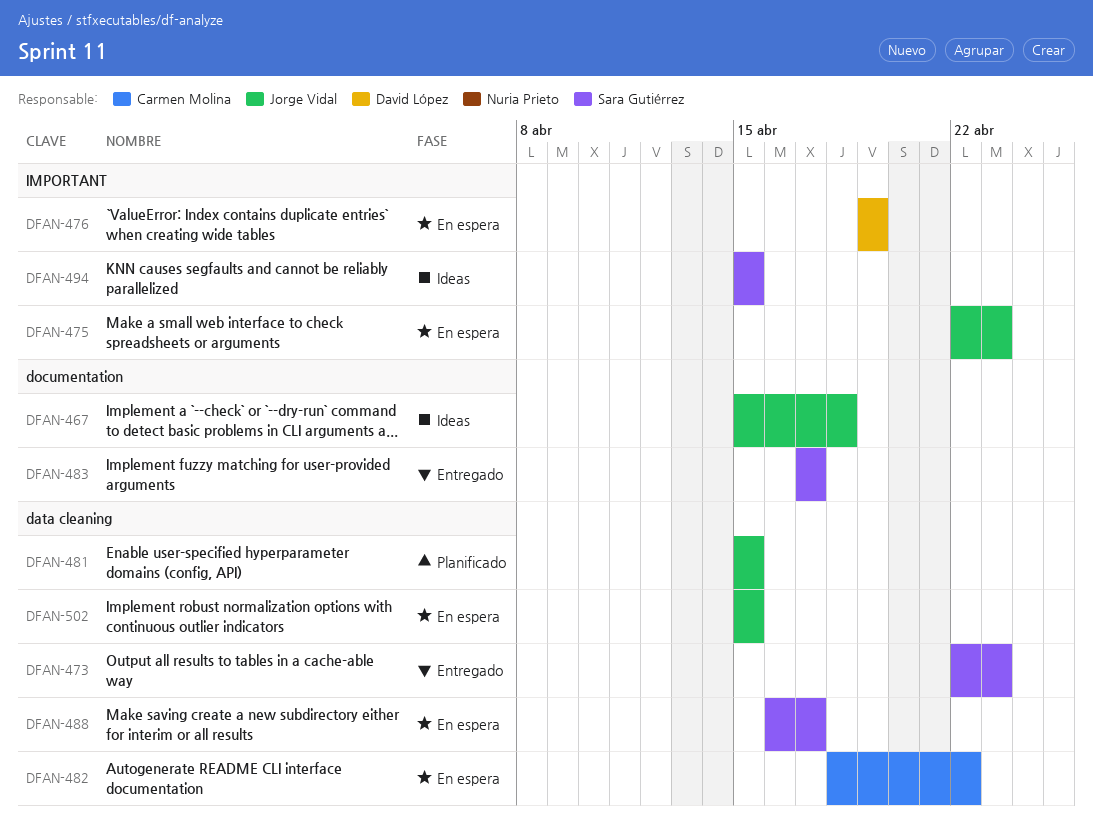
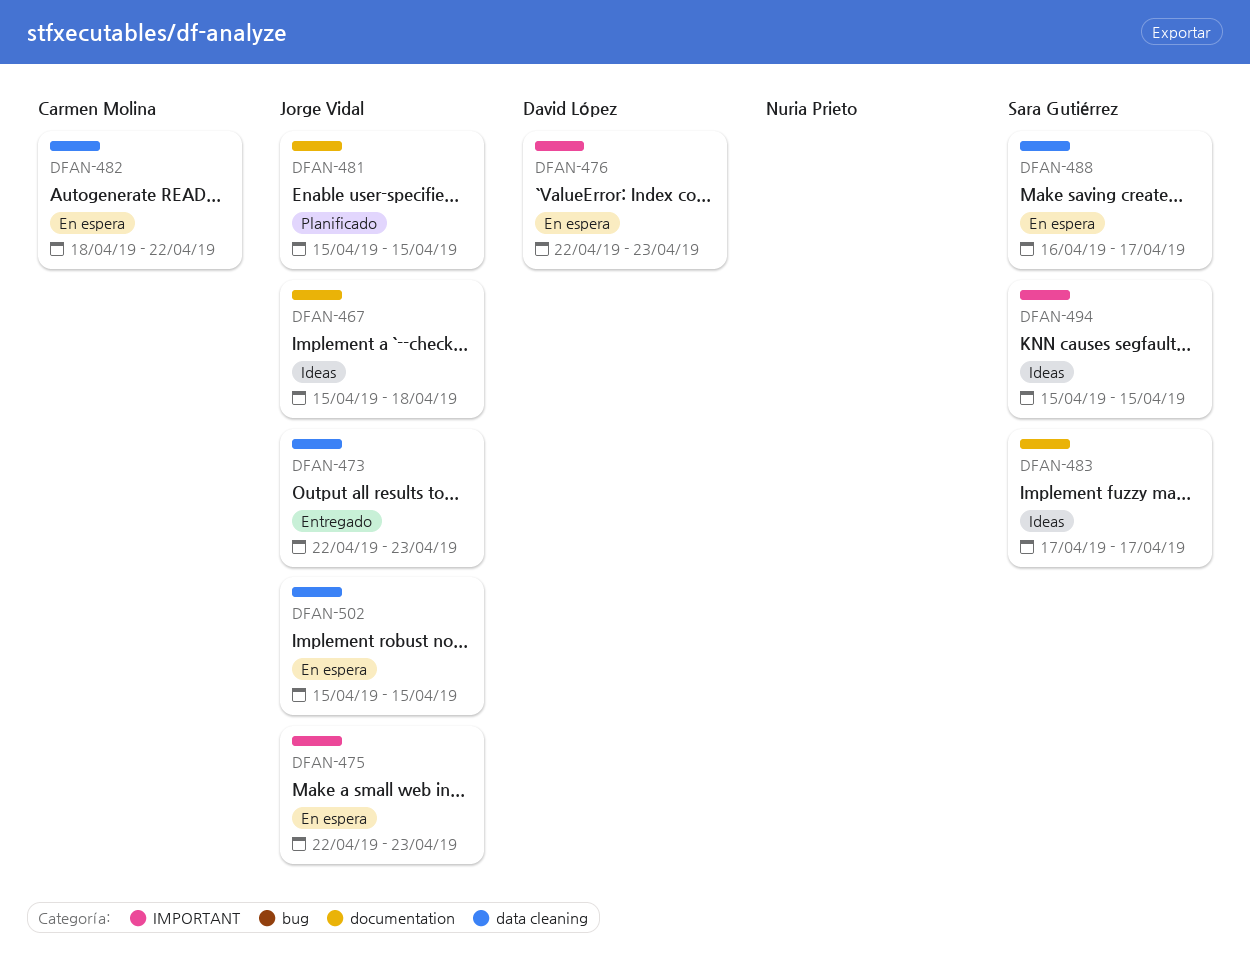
DFAN-473, owner: Sara Gutiérrez -> Jorge Vidal
DFAN-476, start: Apr 19 -> Apr 22
DFAN-476, due: Apr 19 -> Apr 23
DFAN-481, label: data cleaning -> documentation
DFAN-483, status: Entregado -> Ideas

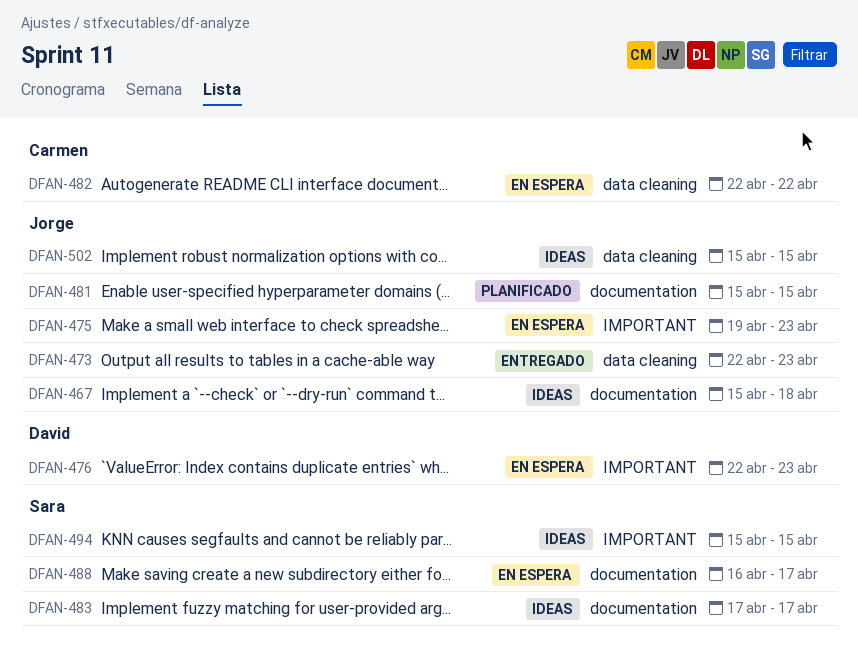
DFAN-475, start: Apr 22 -> Apr 19
DFAN-482, start: Apr 18 -> Apr 22
DFAN-488, label: data cleaning -> documentation
DFAN-502, status: En espera -> Ideas

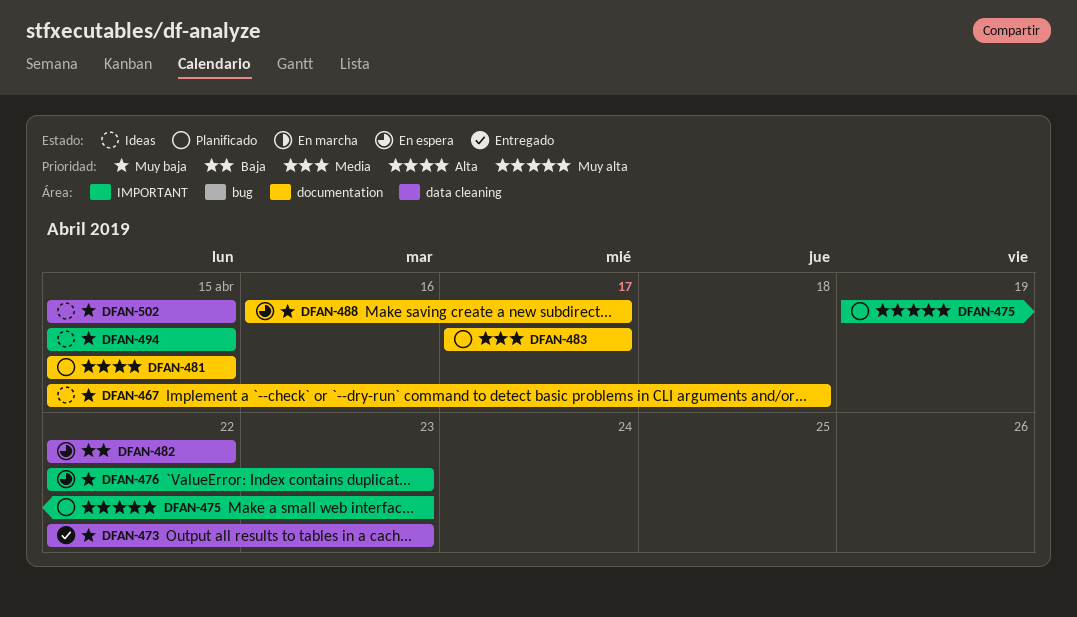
DFAN-475, status: En espera -> Planificado
DFAN-483, status: Ideas -> Planificado

